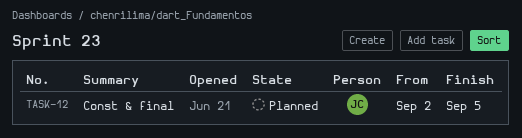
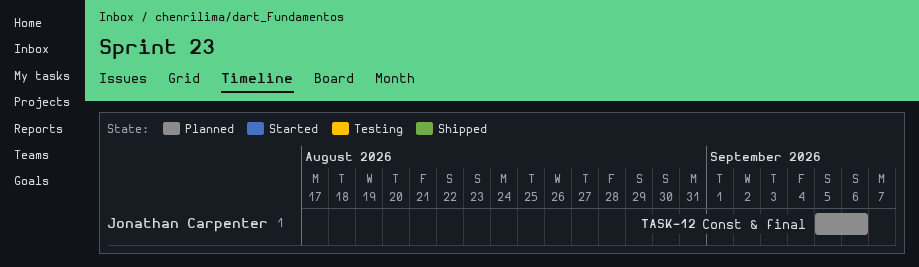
TASK-12, start: Sep 2 -> Sep 5
TASK-12, due: Sep 5 -> Sep 6

